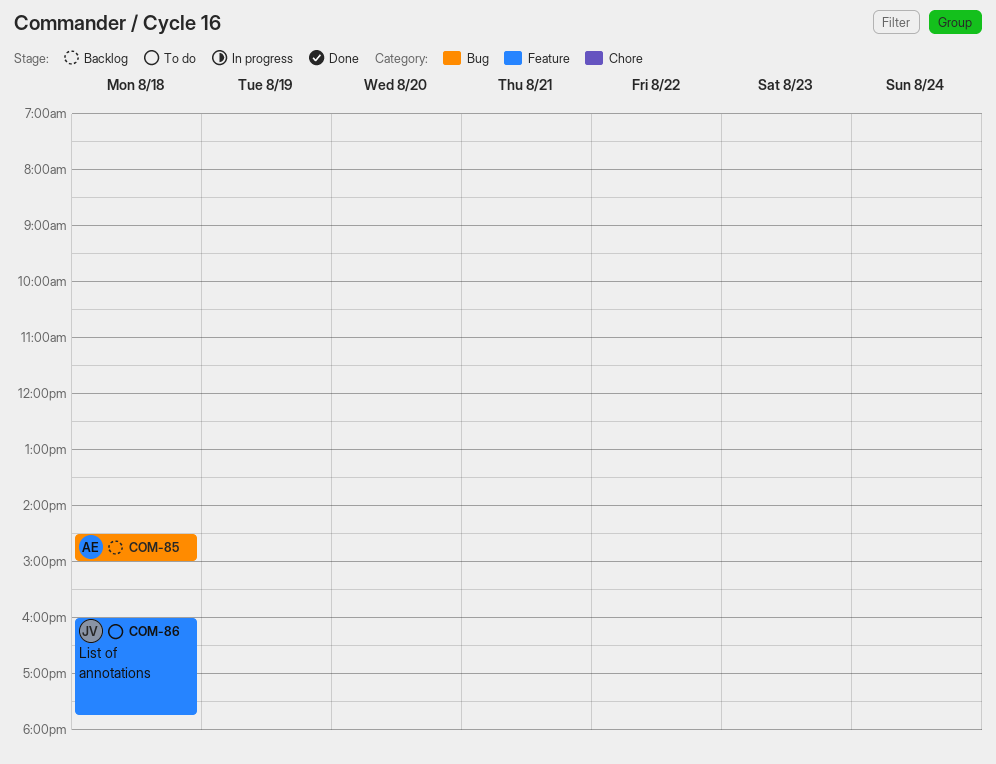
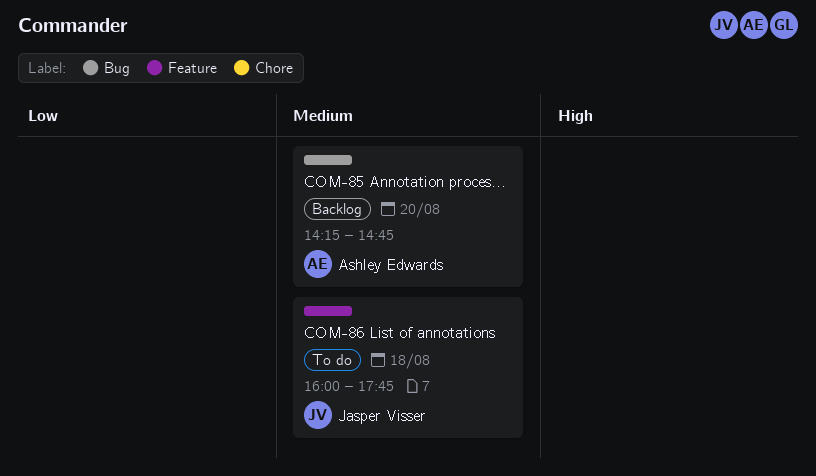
COM-85, day: Aug 18 -> Aug 20
COM-85, begins: 14:30 -> 14:15
COM-85, ends: 15:00 -> 14:45

